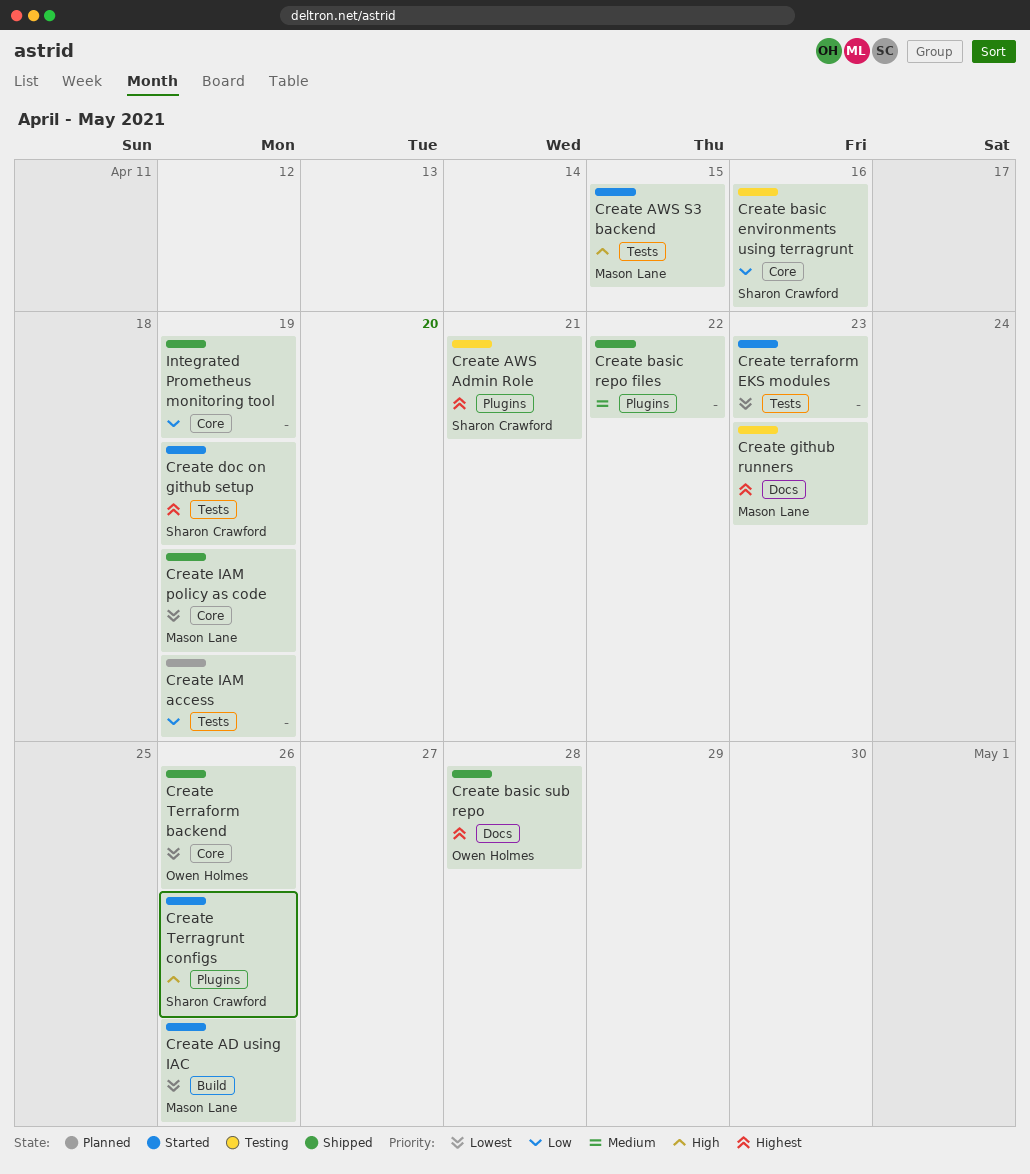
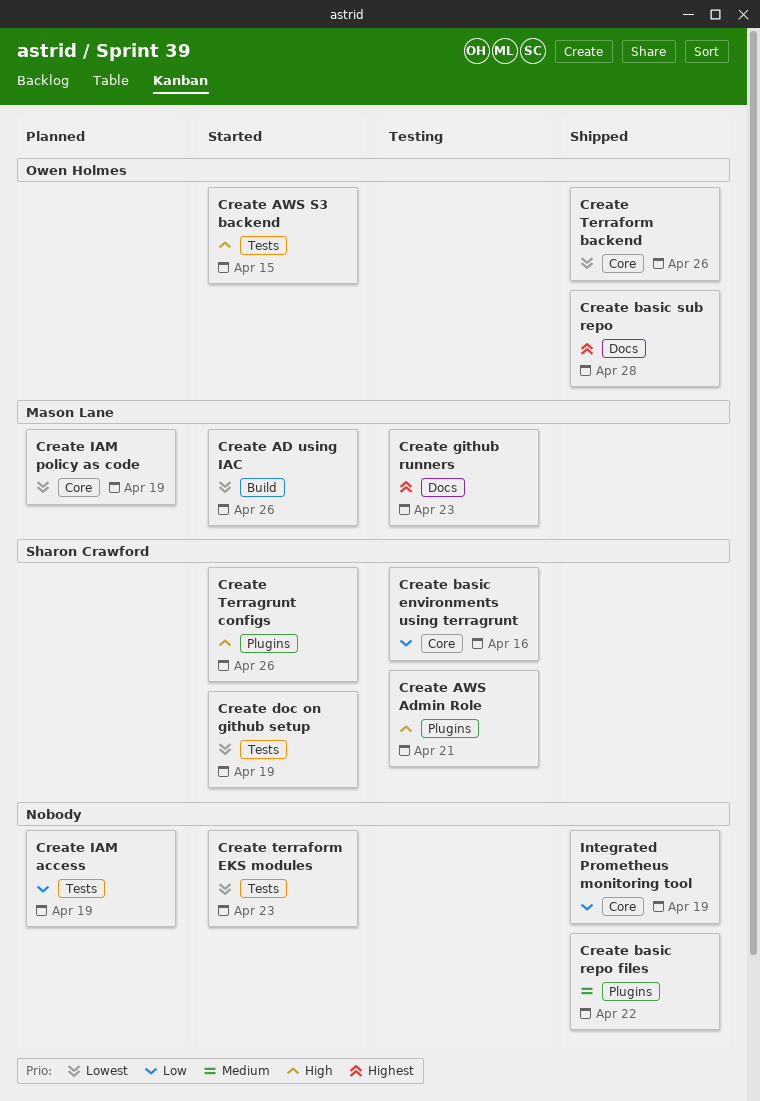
Create AWS Admin Role, priority: Highest -> High
Create AWS S3 backend, owner: Mason Lane -> Owen Holmes
Create doc on github setup, priority: Highest -> Lowest
Create IAM policy as code, status: Shipped -> Planned

